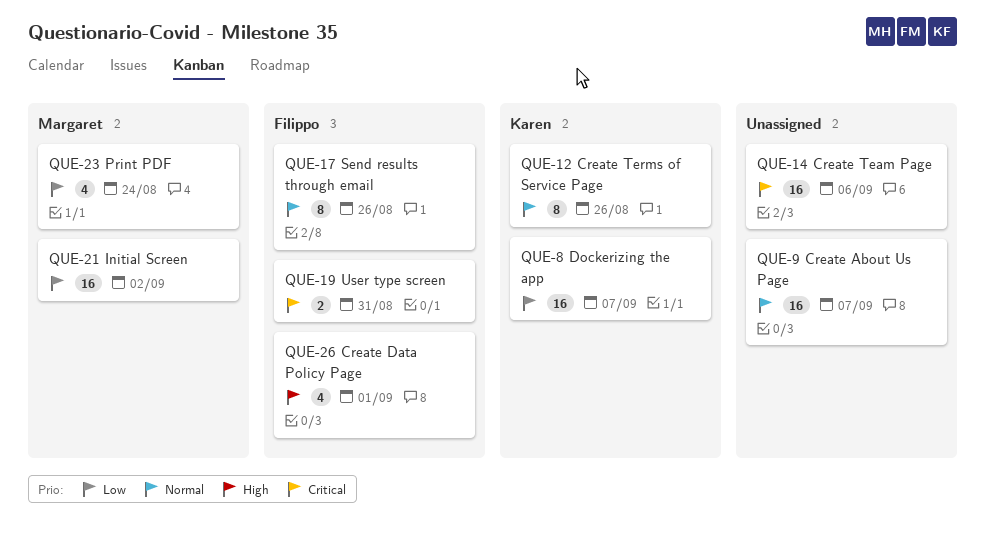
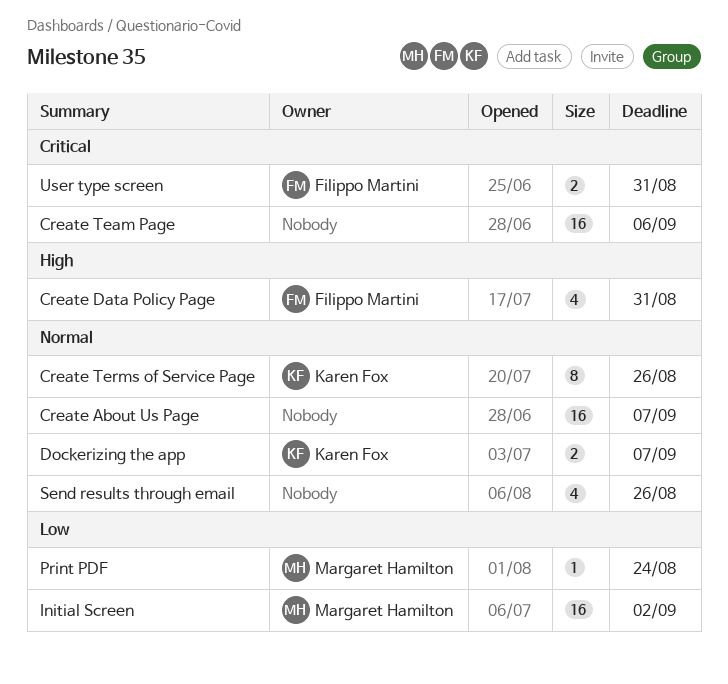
Create Data Policy Page, due: Sep 1 -> Aug 31
Dockerizing the app, priority: Low -> Normal
Dockerizing the app, estimate: 16 -> 2
Print PDF, estimate: 4 -> 1
Send results through email, owner: Filippo Martini -> none
Send results through email, estimate: 8 -> 4

